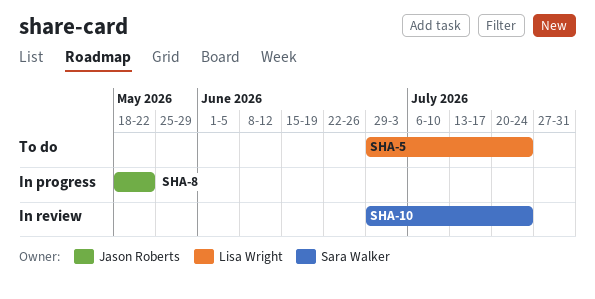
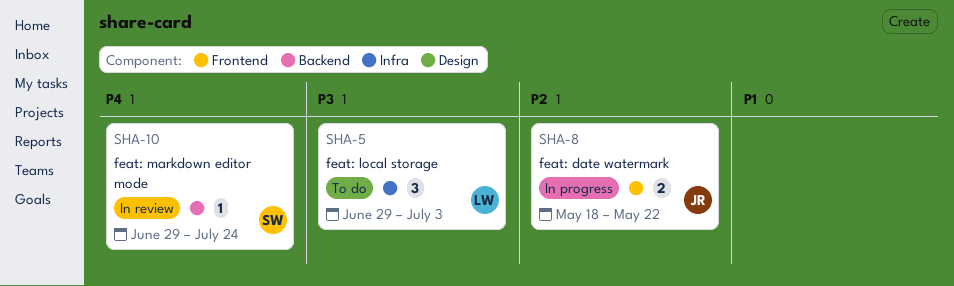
SHA-5, due: Jul 24 -> Jul 3

